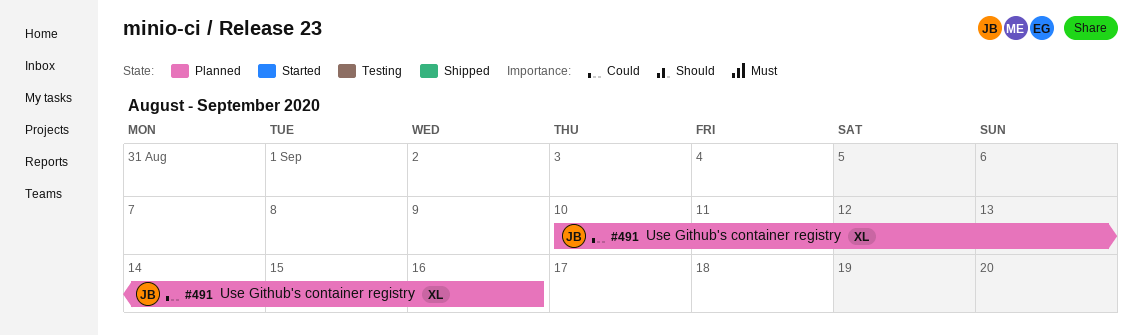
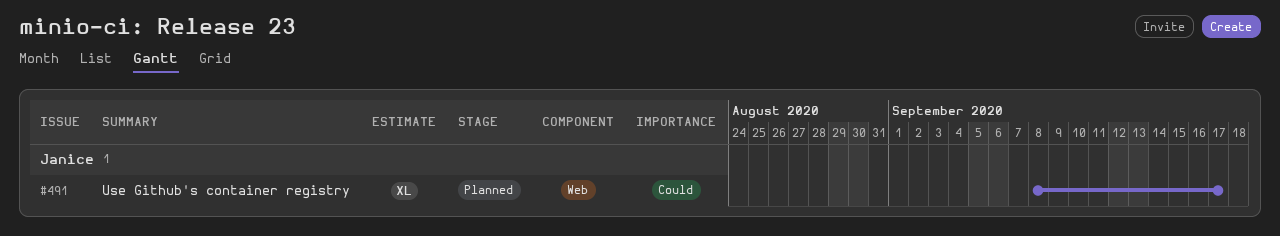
#491, start: Sep 10 -> Sep 8
#491, due: Sep 16 -> Sep 17

